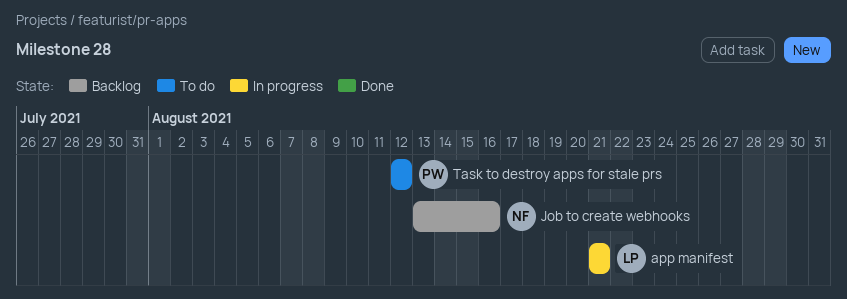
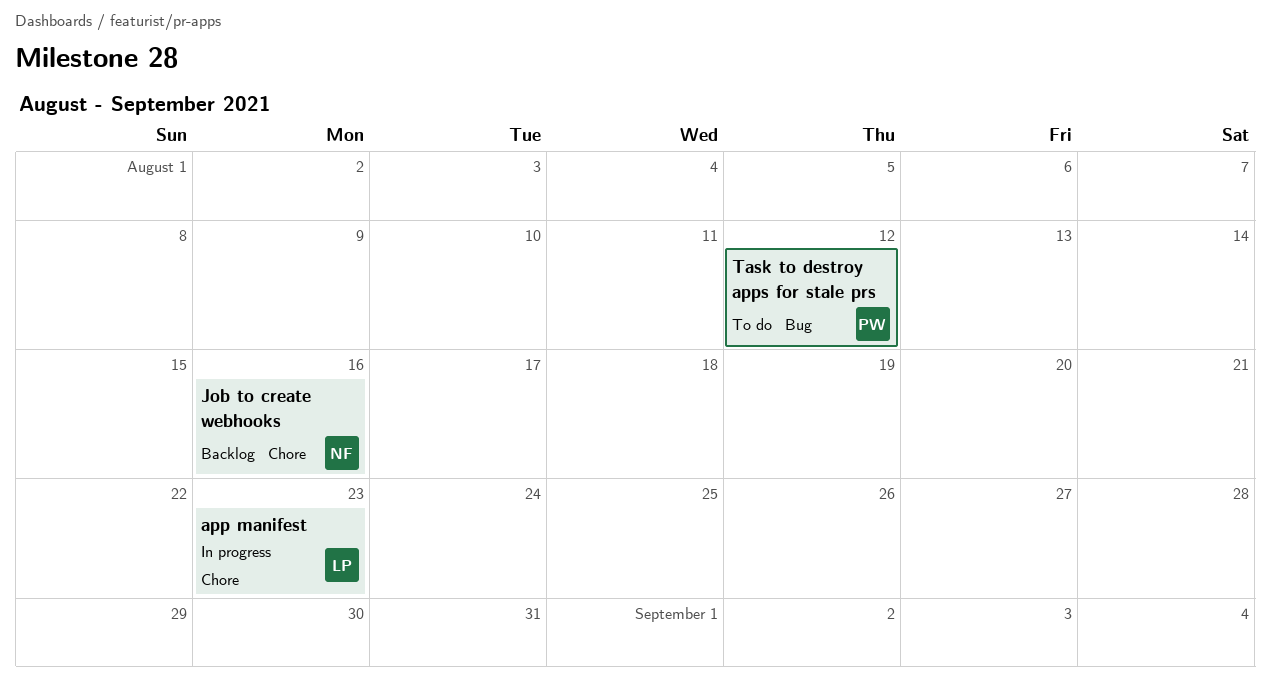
app manifest, due: Aug 21 -> Aug 23

